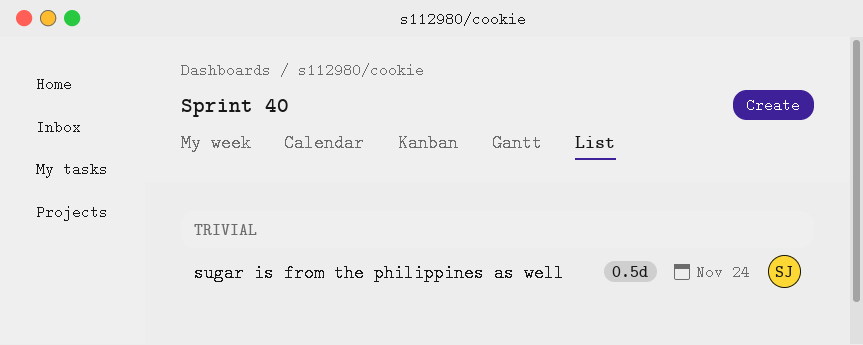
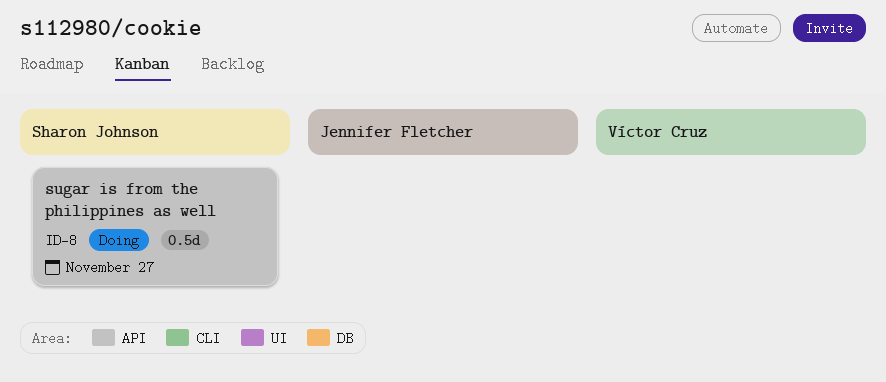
sugar is from the philippines as well, due: Nov 24 -> Nov 27

